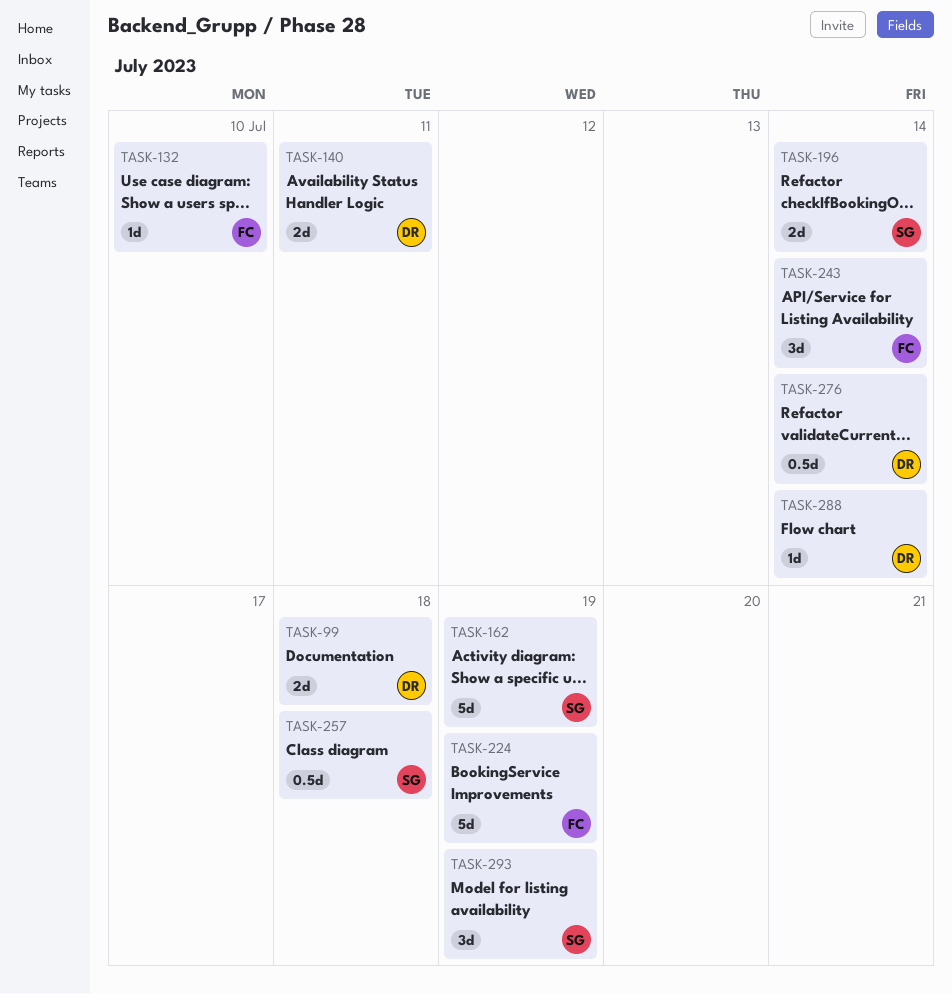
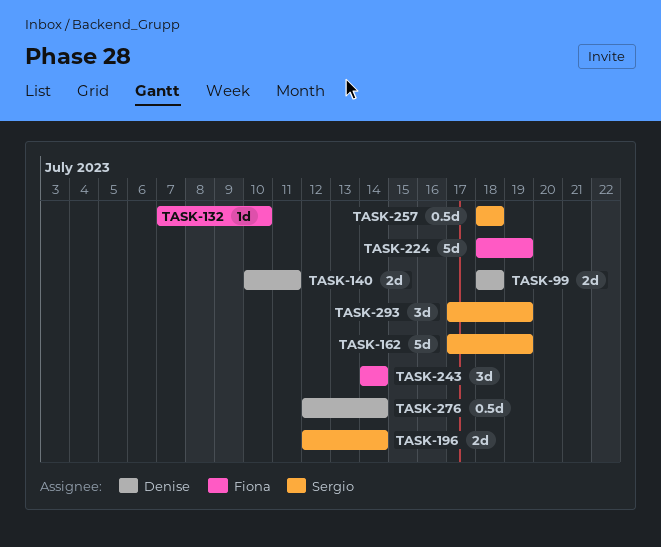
TASK-288: present -> none

